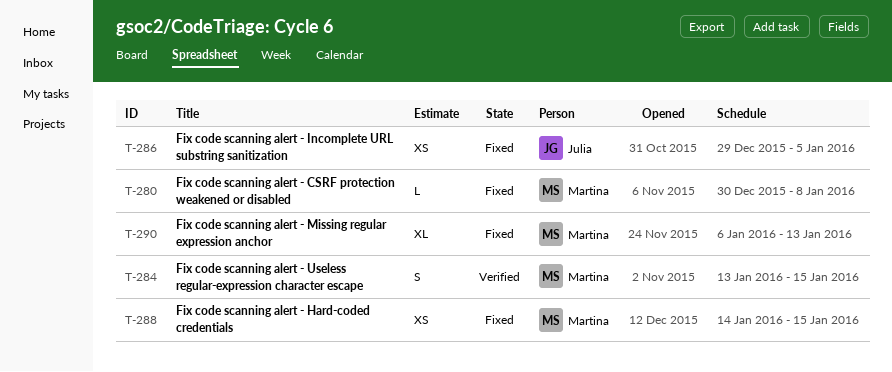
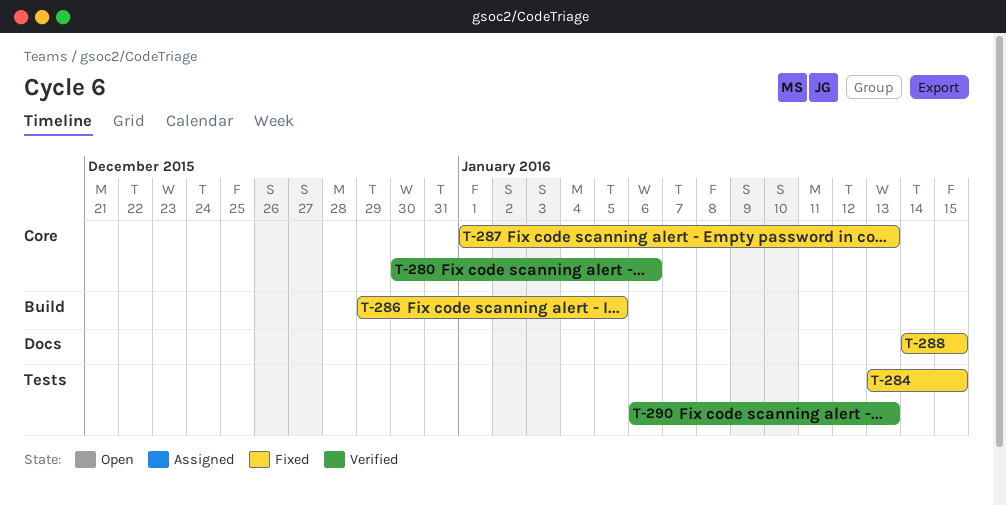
T-280, status: Fixed -> Verified
T-280, due: Jan 8 -> Jan 6
T-284, status: Verified -> Fixed
T-287: none -> present
T-290, status: Fixed -> Verified

